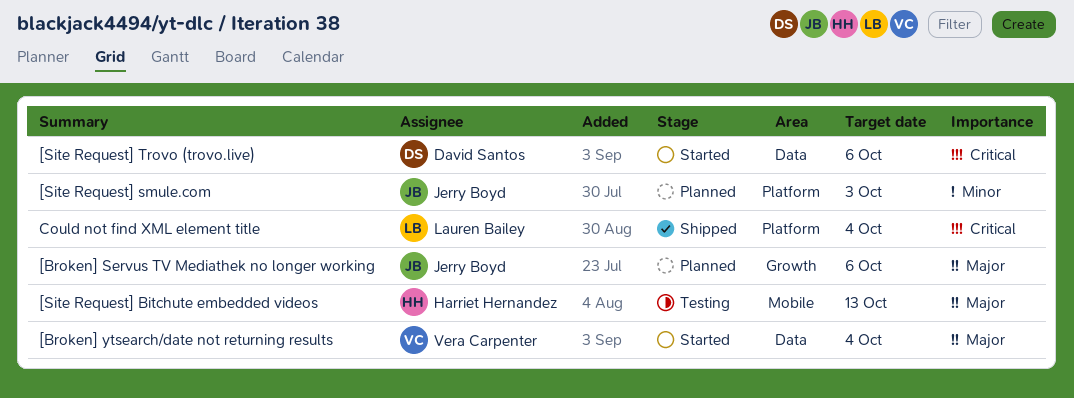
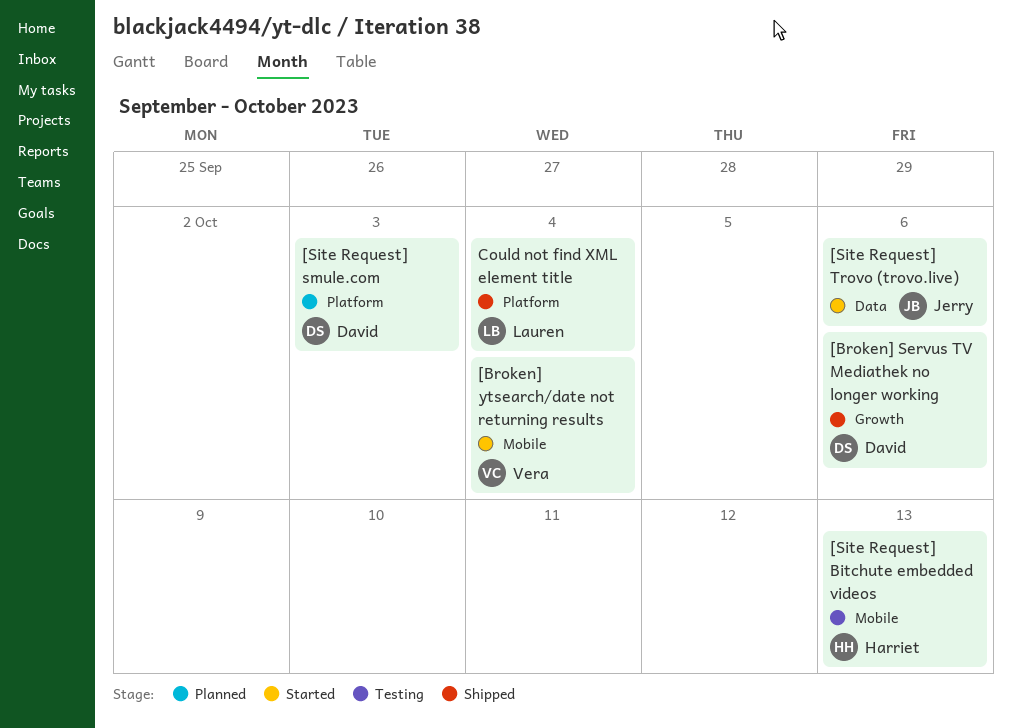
[Broken] Servus TV Mediathek no longer working, status: Planned -> Shipped
[Broken] Servus TV Mediathek no longer working, owner: Jerry Boyd -> David Santos
[Broken] ytsearch/date not returning results, label: Data -> Mobile
[Site Request] smule.com, owner: Jerry Boyd -> David Santos
[Site Request] Trovo (trovo.live), owner: David Santos -> Jerry Boyd

